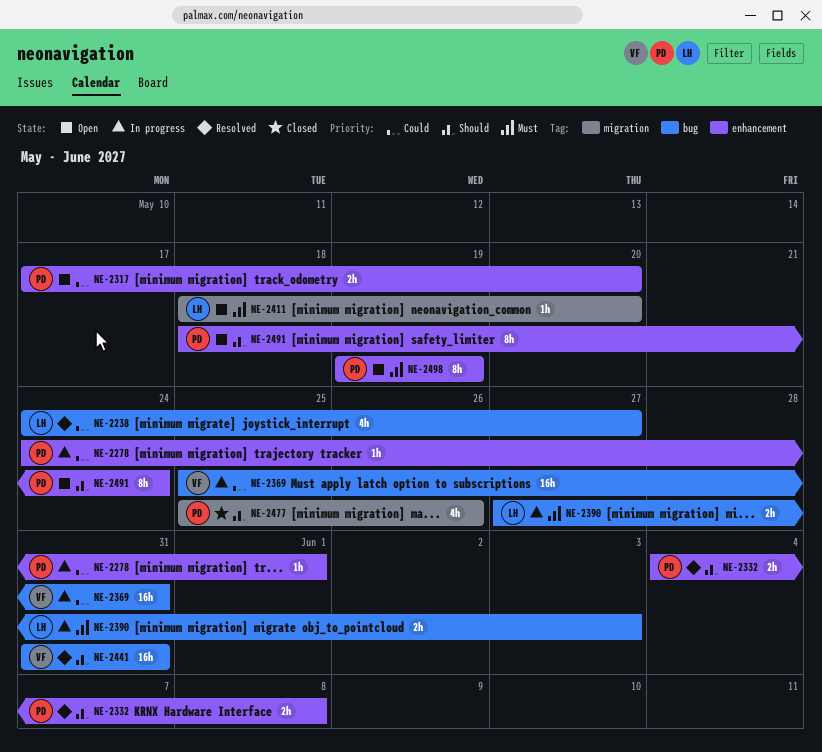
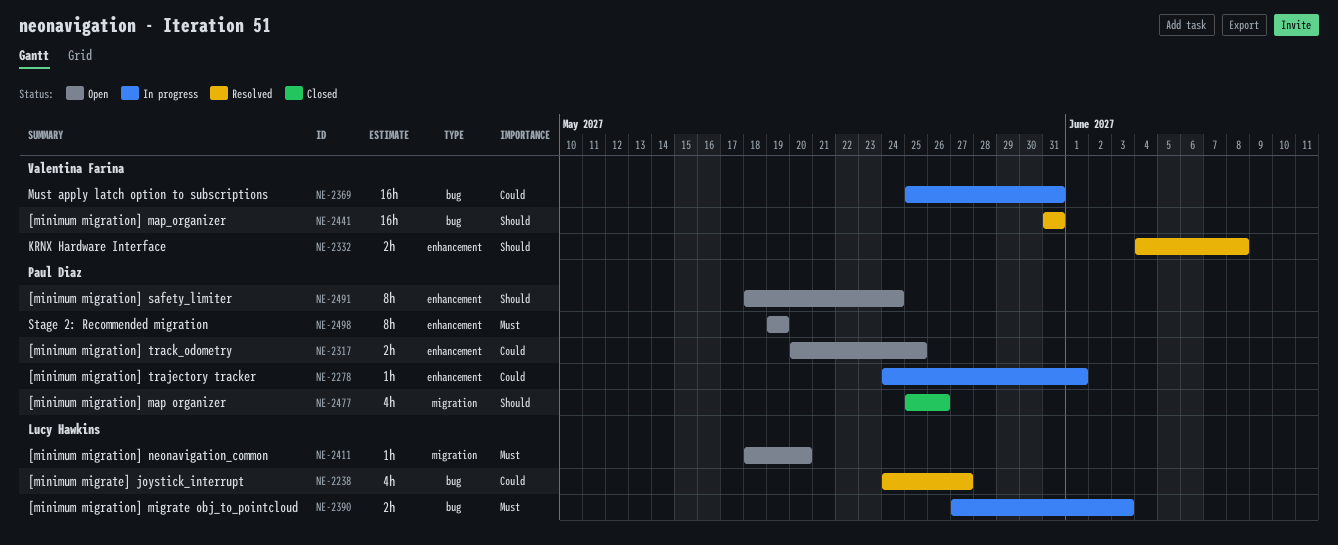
NE-2317, start: May 17 -> May 20
NE-2317, due: May 20 -> May 25
NE-2332, owner: Paul Diaz -> Valentina Farina

